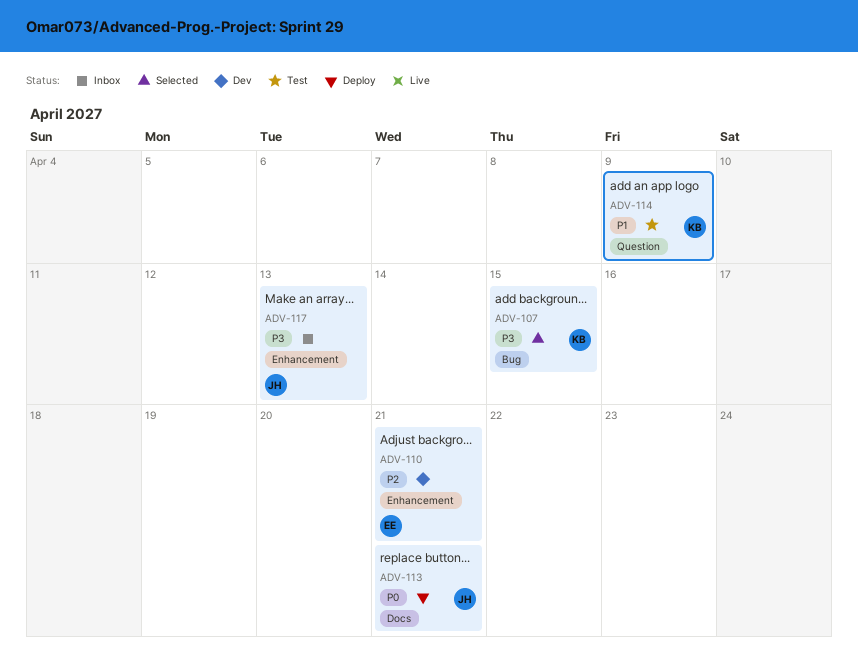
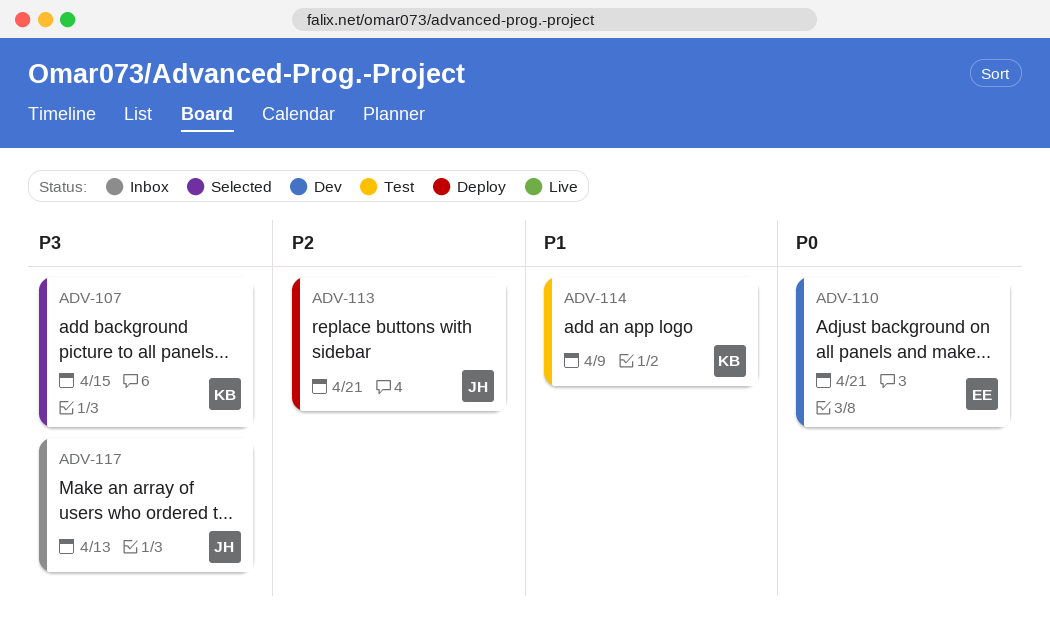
ADV-110, priority: P2 -> P0
ADV-113, priority: P0 -> P2

